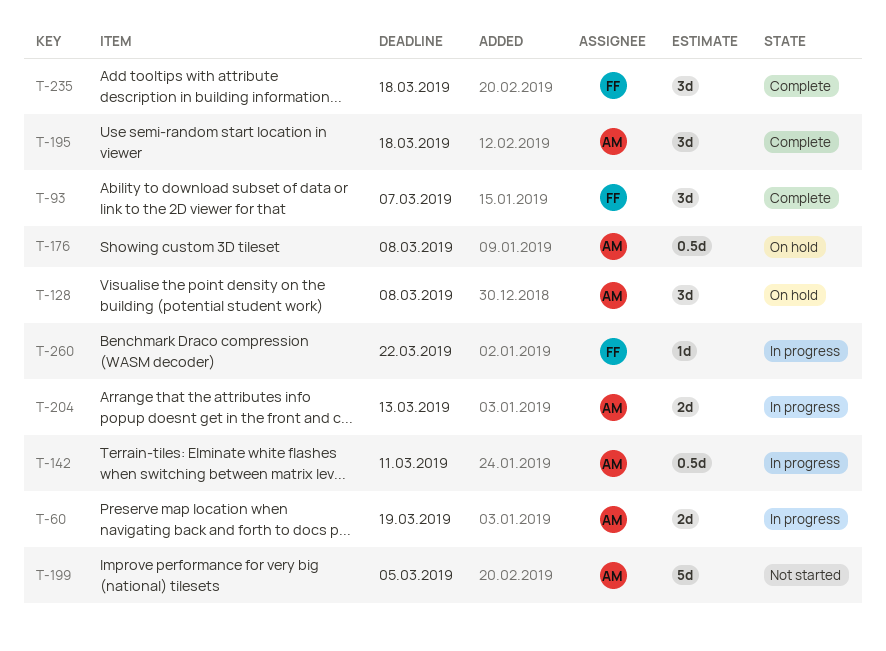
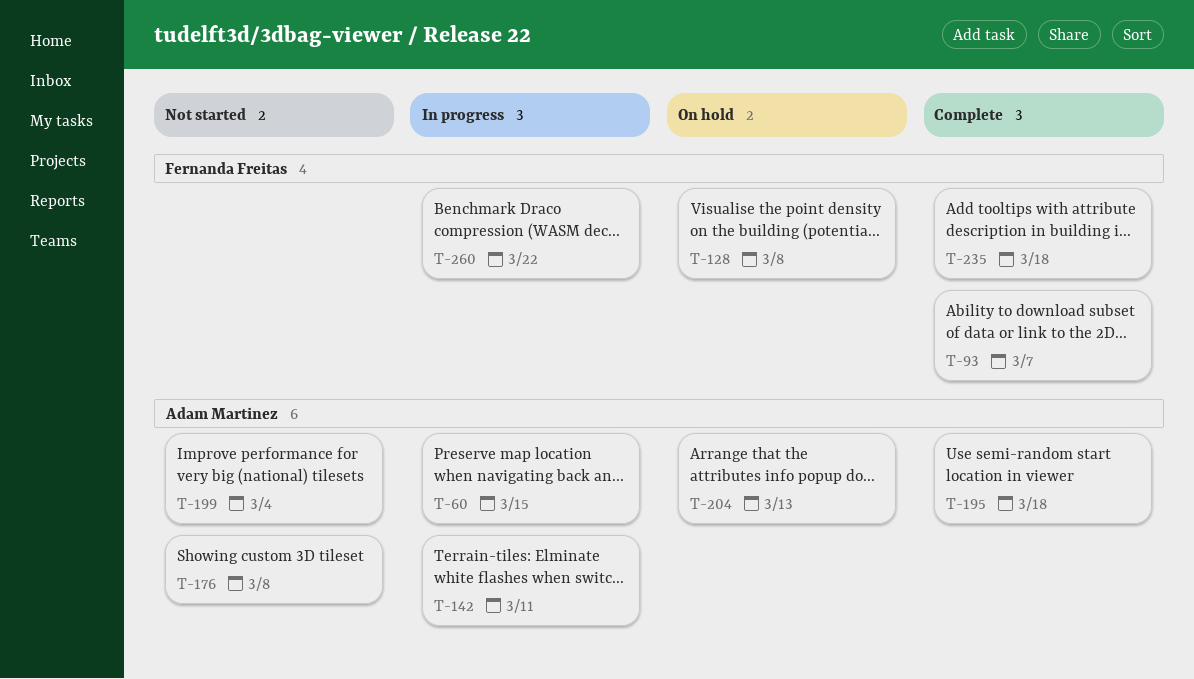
T-60, due: Mar 19 -> Mar 15
T-128, owner: Adam Martinez -> Fernanda Freitas
T-176, status: On hold -> Not started
T-199, due: Mar 5 -> Mar 4
T-204, status: In progress -> On hold

